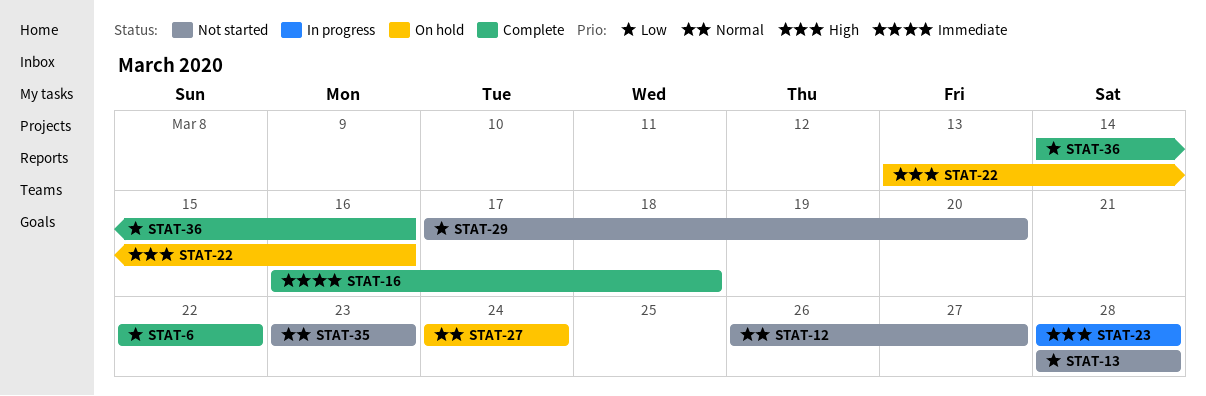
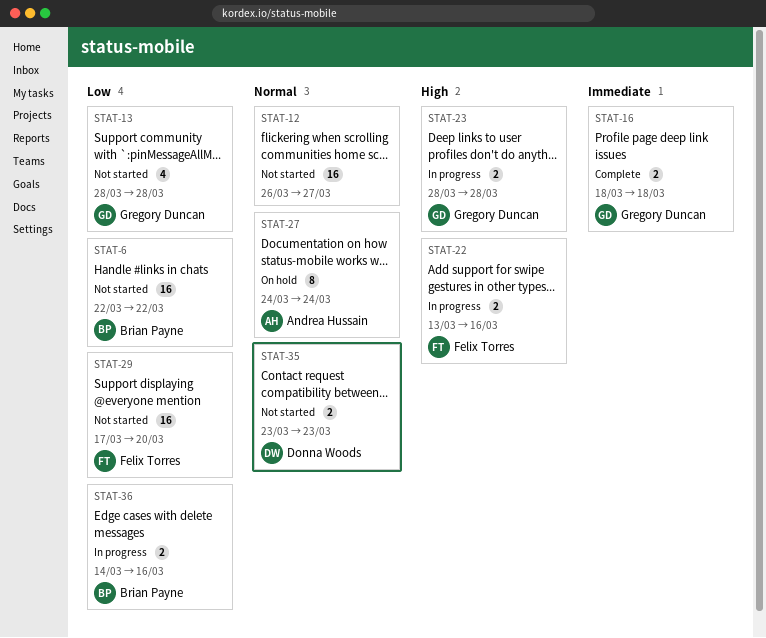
STAT-6, status: Complete -> Not started
STAT-16, start: Mar 16 -> Mar 18
STAT-22, status: On hold -> In progress
STAT-36, status: Complete -> In progress

